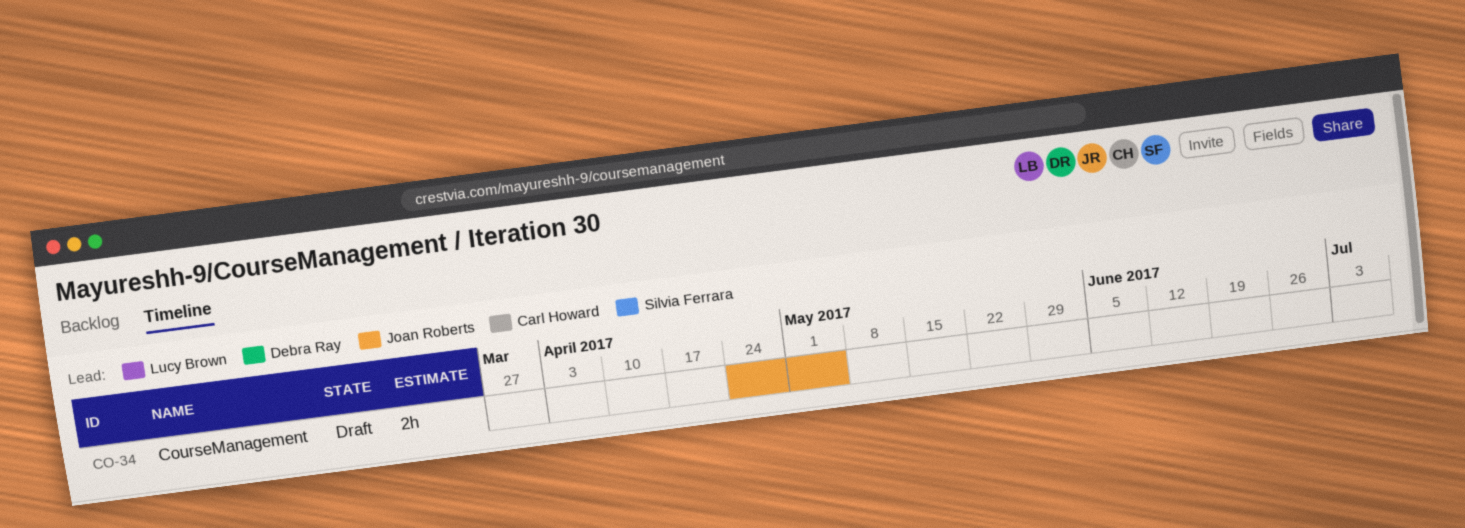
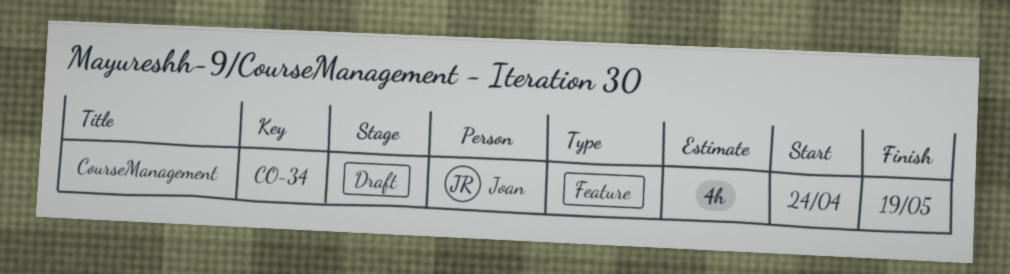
CO-34, estimate: 2h -> 4h
CO-34, due: May 5 -> May 19

